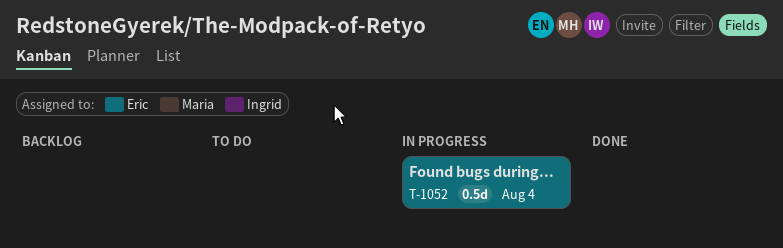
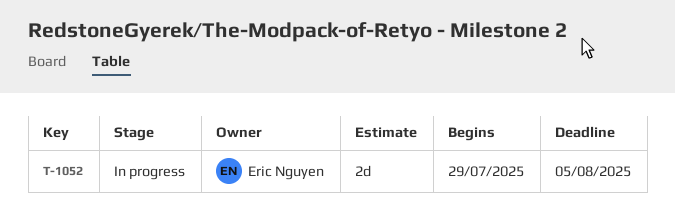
T-1052, estimate: 0.5d -> 2d
T-1052, due: Aug 4 -> Aug 5

